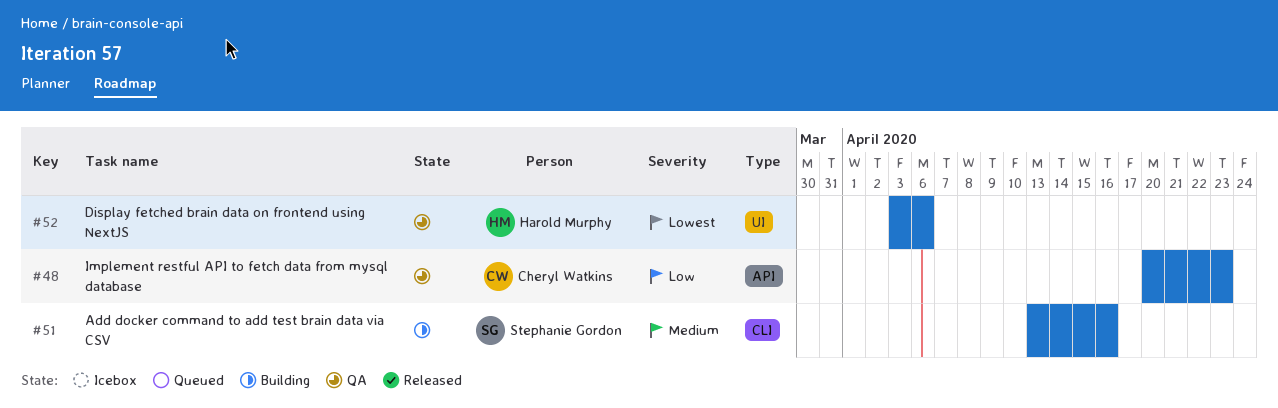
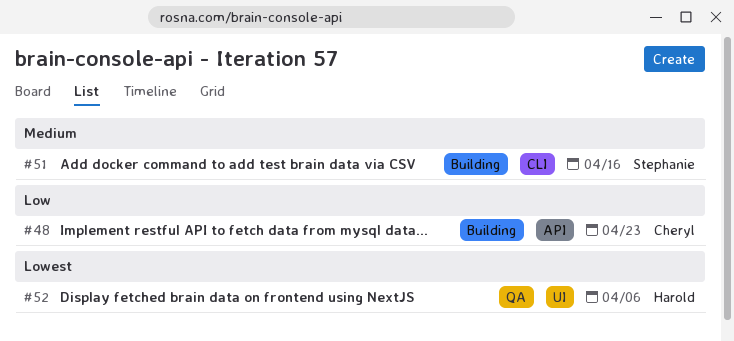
#48, status: QA -> Building

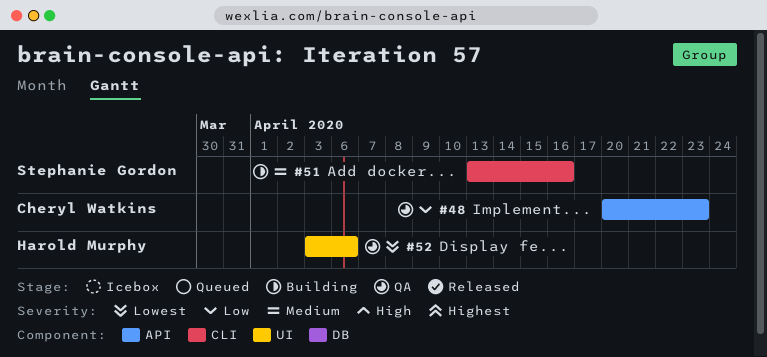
#48, status: Building -> QA

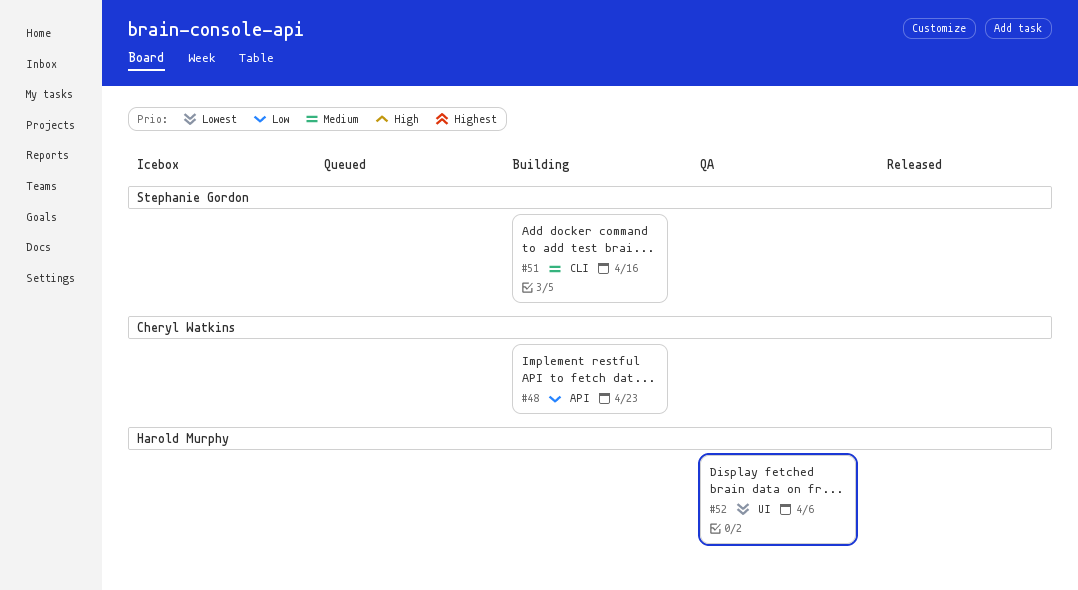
#48, status: QA -> Building

